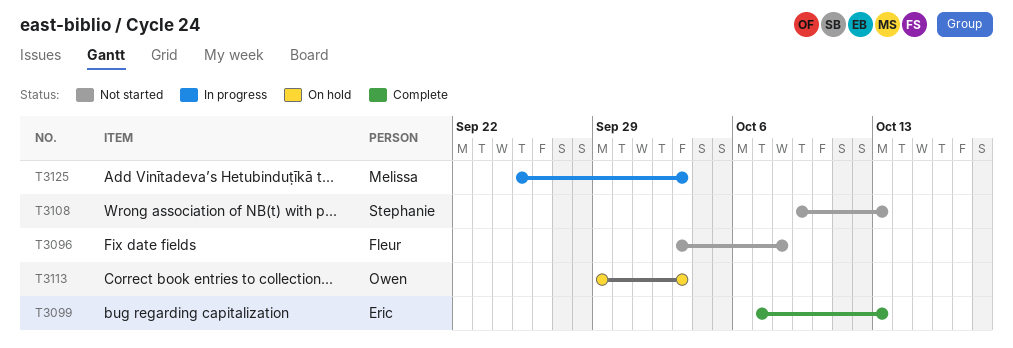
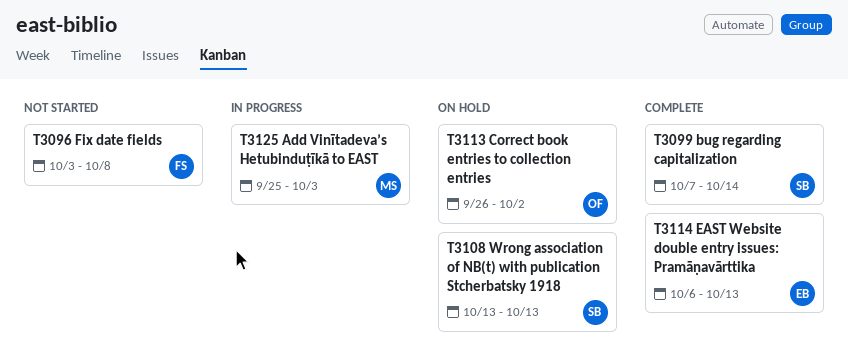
T3099, owner: Eric -> Stephanie
T3099, due: Oct 13 -> Oct 14
T3108, status: Not started -> On hold
T3108, start: Oct 9 -> Oct 13
T3113, start: Sep 29 -> Sep 26
T3113, due: Oct 3 -> Oct 2
T3114: none -> present

